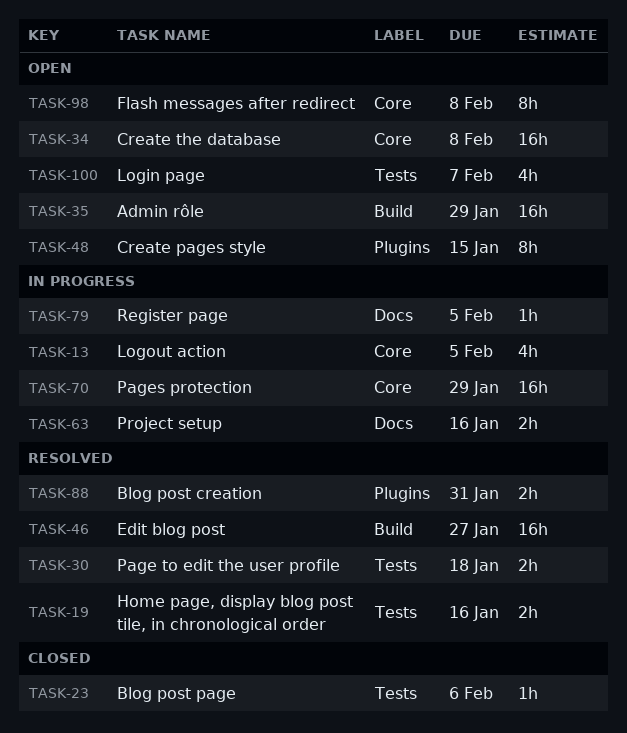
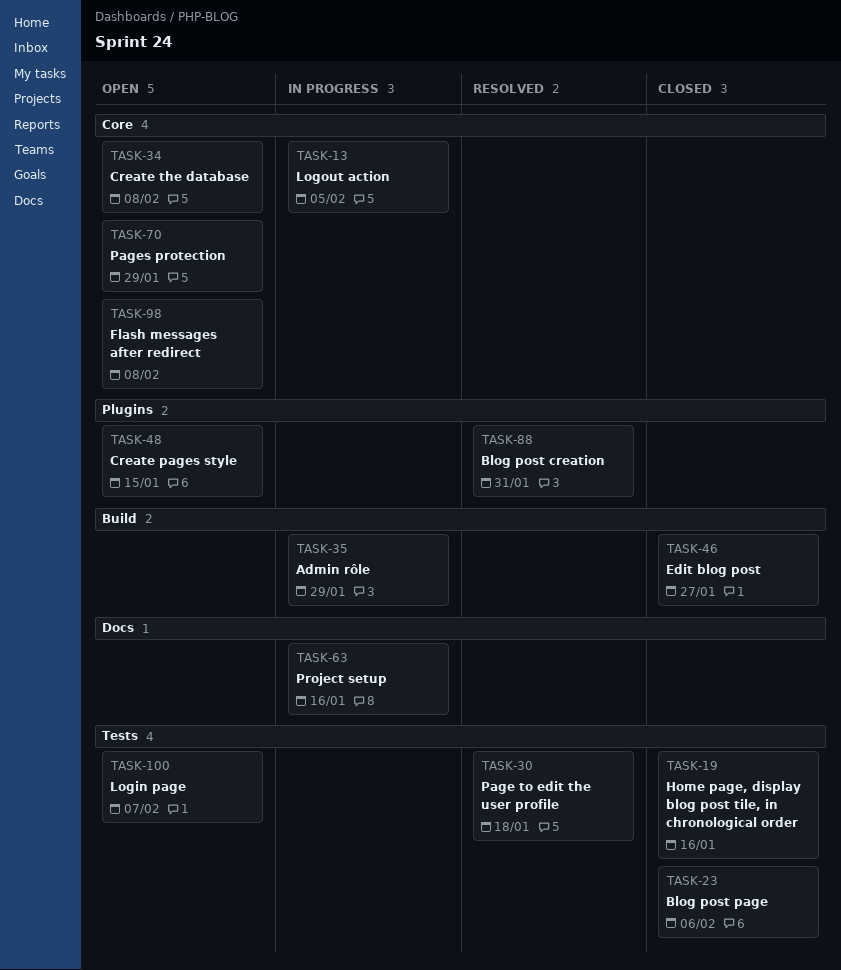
TASK-19, status: Resolved -> Closed
TASK-35, status: Open -> In progress
TASK-46, status: Resolved -> Closed
TASK-70, status: In progress -> Open
TASK-79: present -> none

